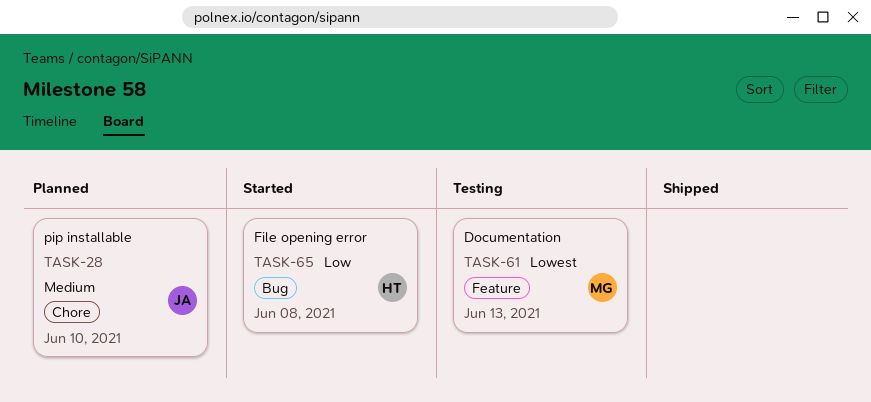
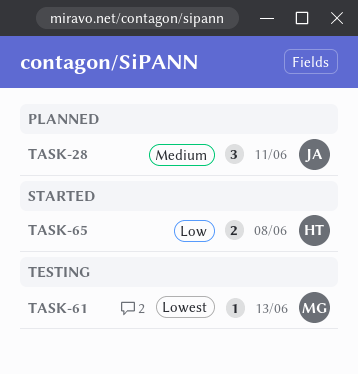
TASK-28, due: Jun 10 -> Jun 11

